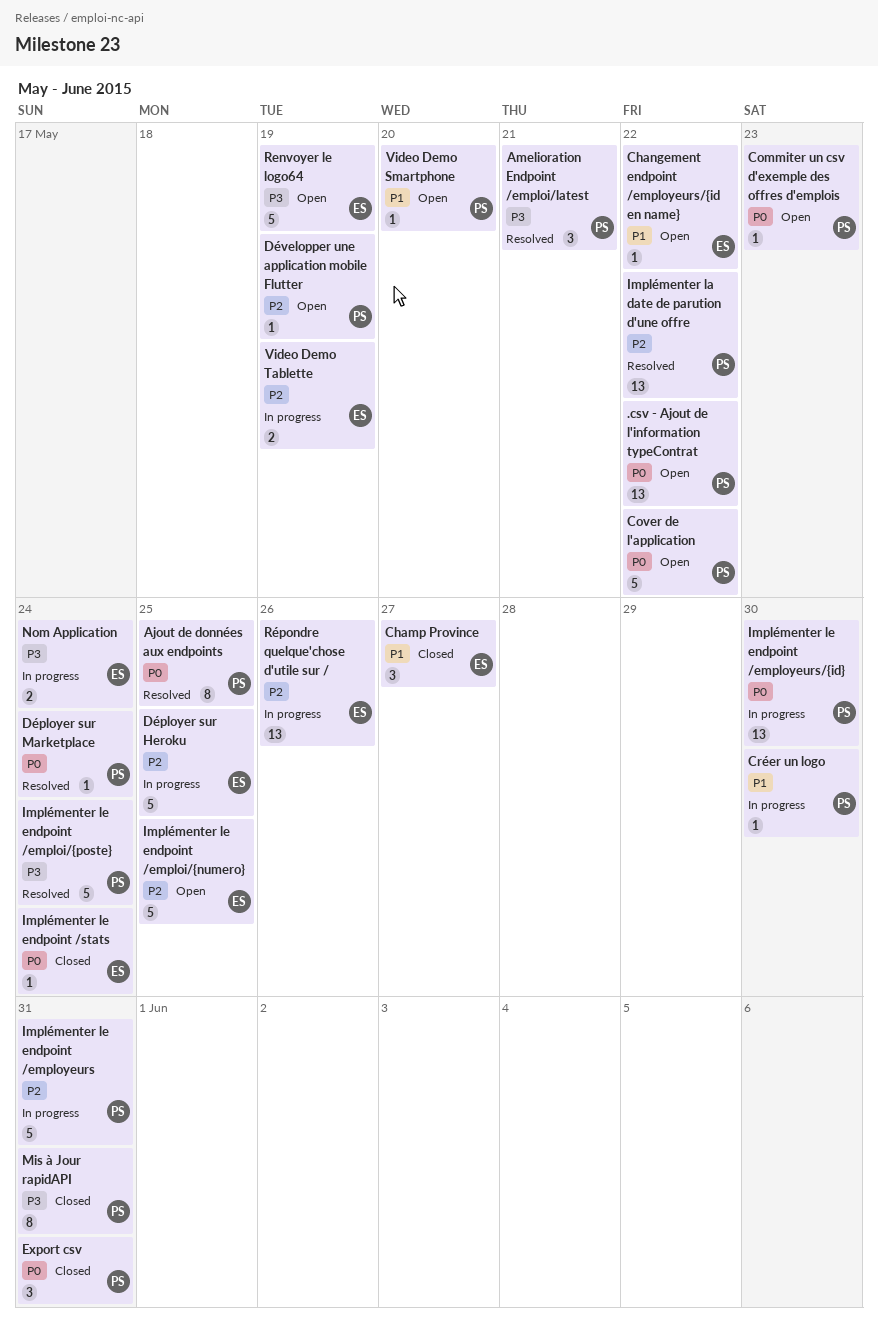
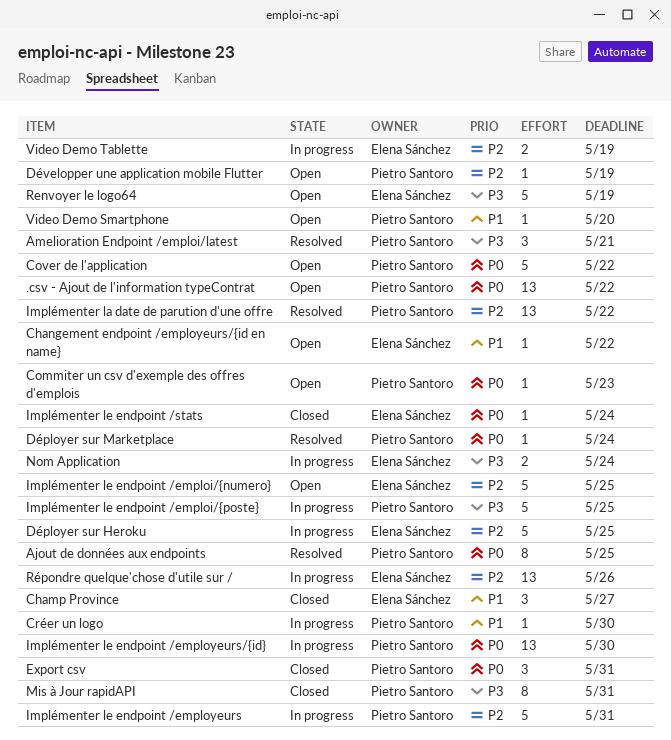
Implémenter le endpoint /emploi/{poste}, status: Resolved -> In progress
Implémenter le endpoint /emploi/{poste}, due: May 24 -> May 25

